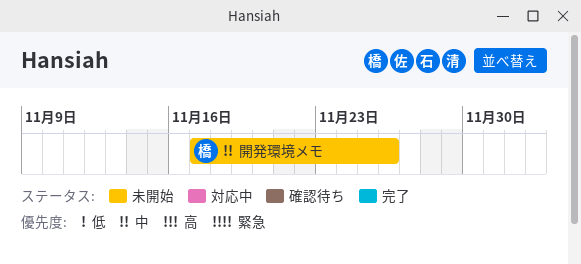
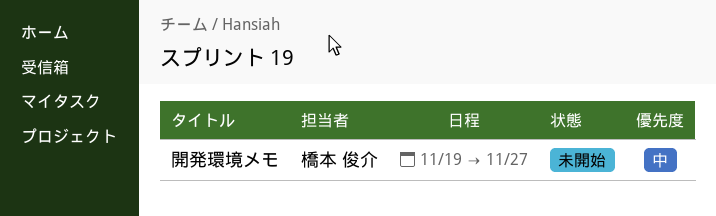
開発環境メモ, start: Nov 17 -> Nov 19
開発環境メモ, due: Nov 26 -> Nov 27

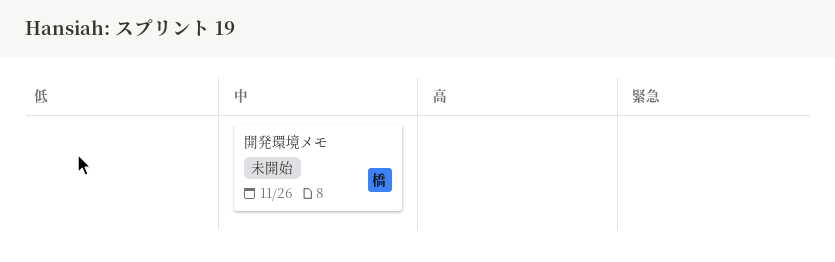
開発環境メモ, due: Nov 27 -> Nov 26

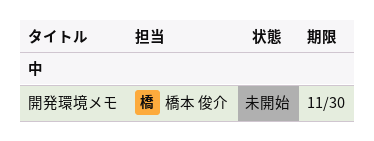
開発環境メモ, due: Nov 26 -> Nov 30

